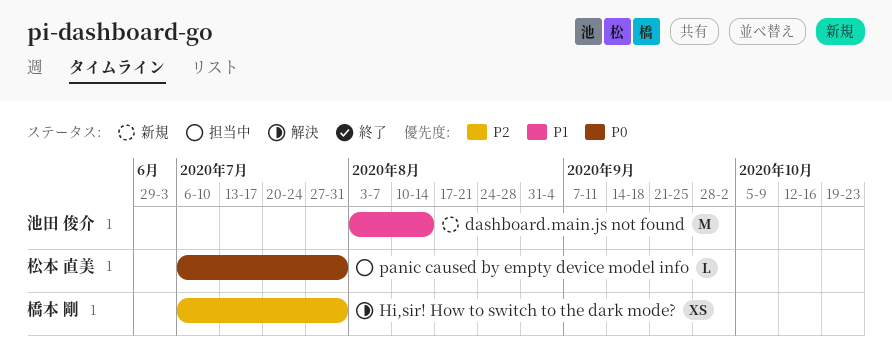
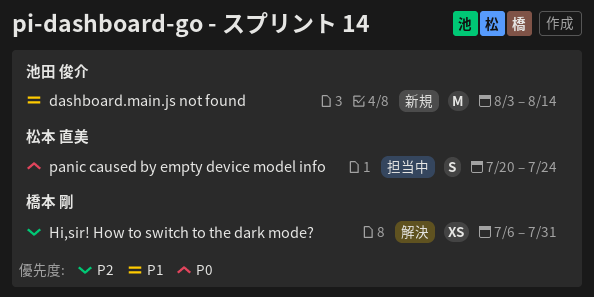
panic caused by empty device model info, estimate: L -> S
panic caused by empty device model info, start: Jul 6 -> Jul 20
panic caused by empty device model info, due: Jul 31 -> Jul 24

